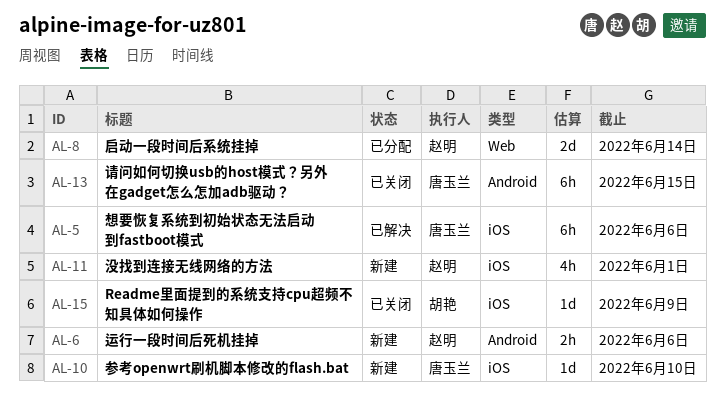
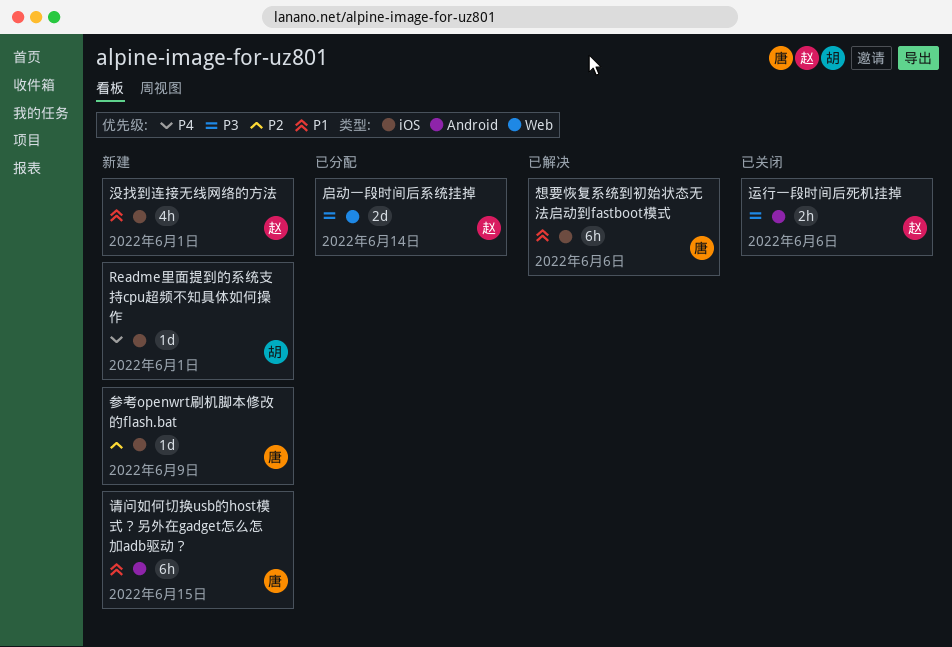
Readme里面提到的系统支持cpu超频不知具体如何操作, status: 已关闭 -> 新建
Readme里面提到的系统支持cpu超频不知具体如何操作, due: Jun 9 -> Jun 1
参考openwrt刷机脚本修改的flash.bat, due: Jun 10 -> Jun 9
请问如何切换usb的host模式？另外在gadget怎么怎加adb驱动？, status: 已关闭 -> 新建
运行一段时间后死机挂掉, status: 新建 -> 已关闭

